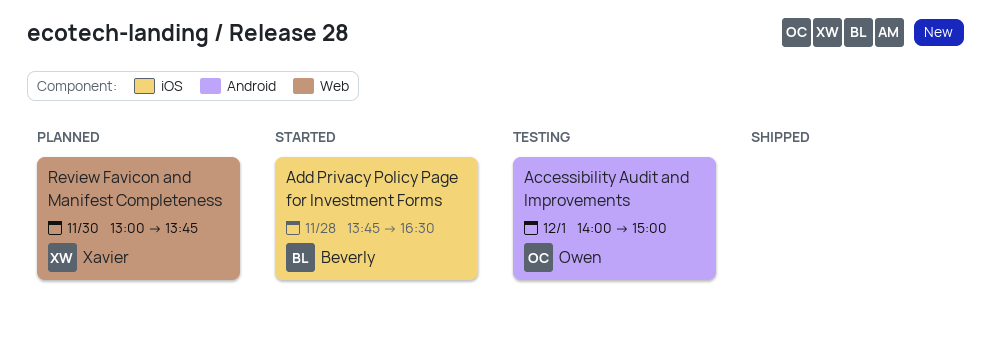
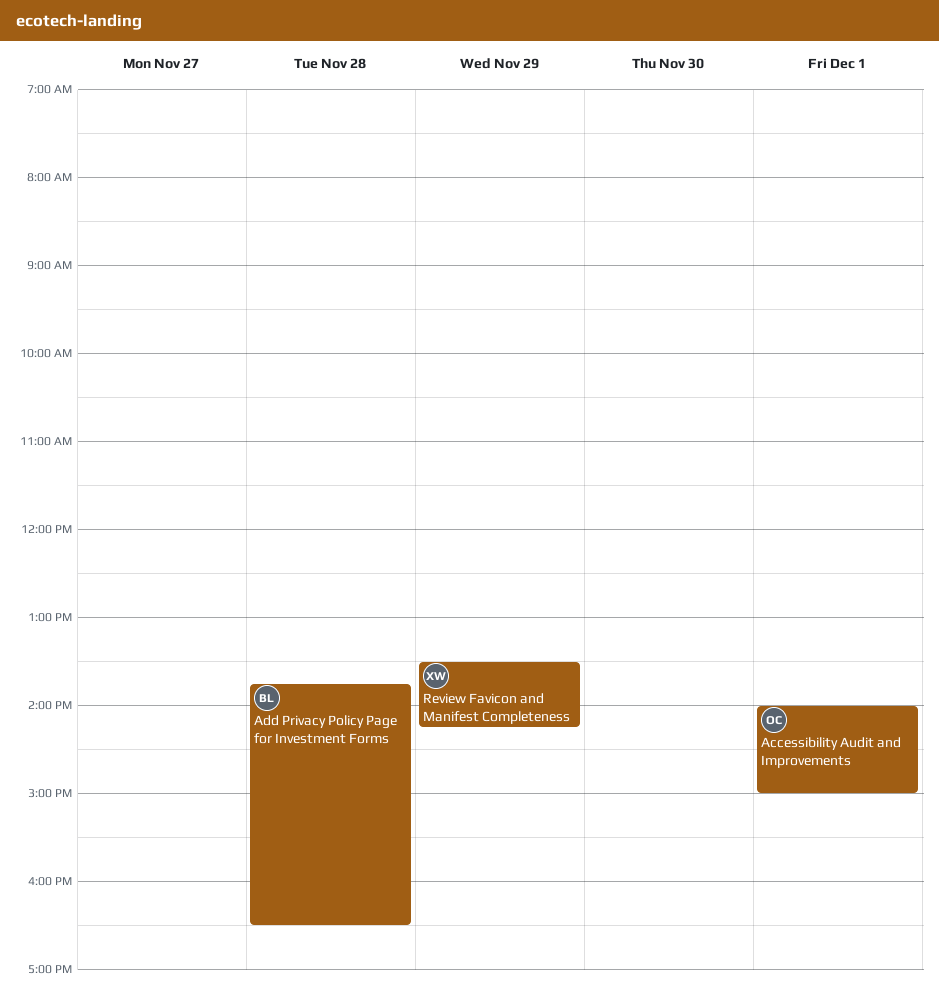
Review Favicon and Manifest Completeness, day: Nov 30 -> Nov 29
Review Favicon and Manifest Completeness, begins: 13:00 -> 13:30
Review Favicon and Manifest Completeness, ends: 13:45 -> 14:15

